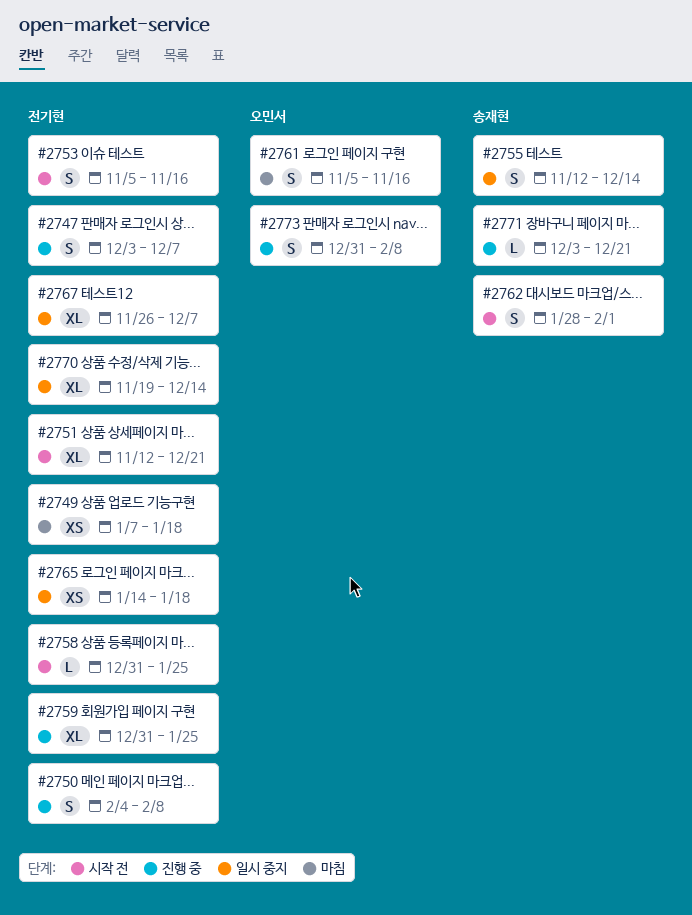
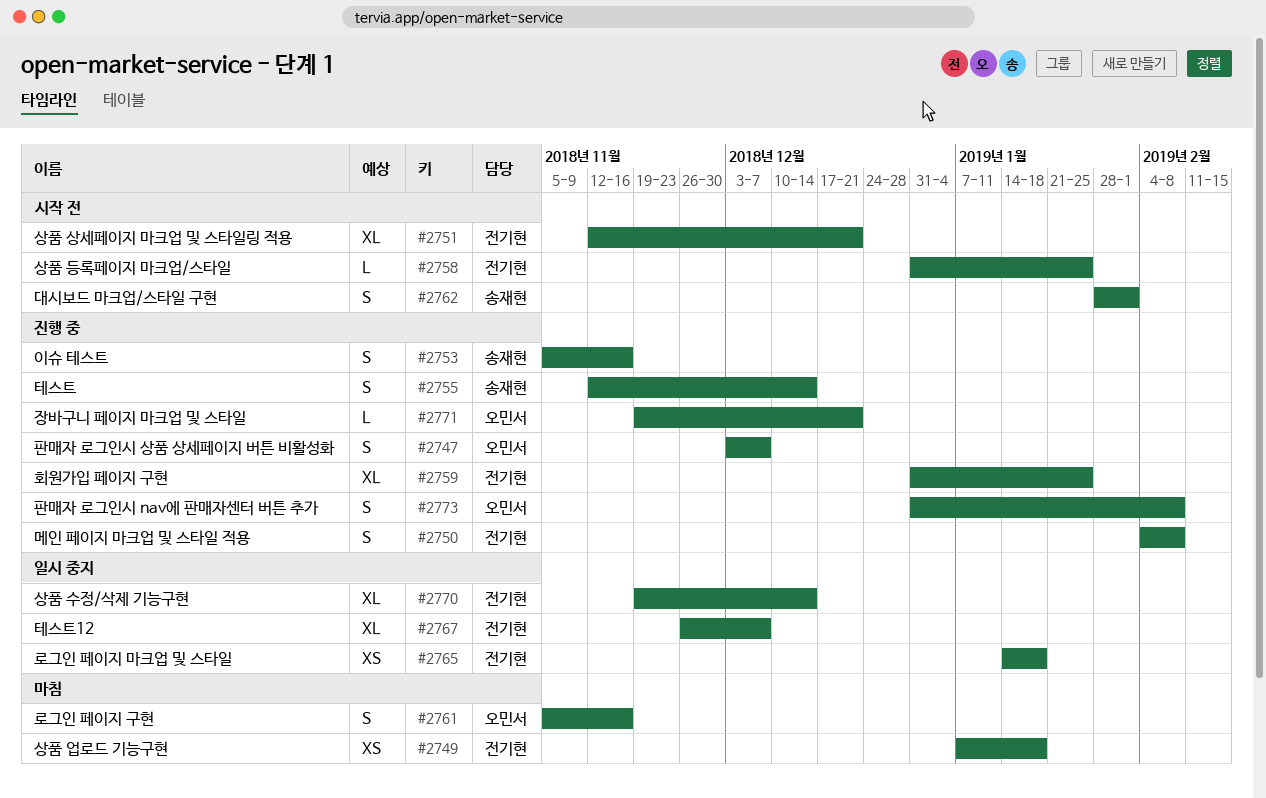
#2747, owner: 전기현 -> 오민서
#2753, status: 시작 전 -> 진행 중
#2753, owner: 전기현 -> 송재현
#2755, status: 일시 중지 -> 진행 중
#2771, owner: 송재현 -> 오민서
#2771, start: Dec 3 -> Nov 19

